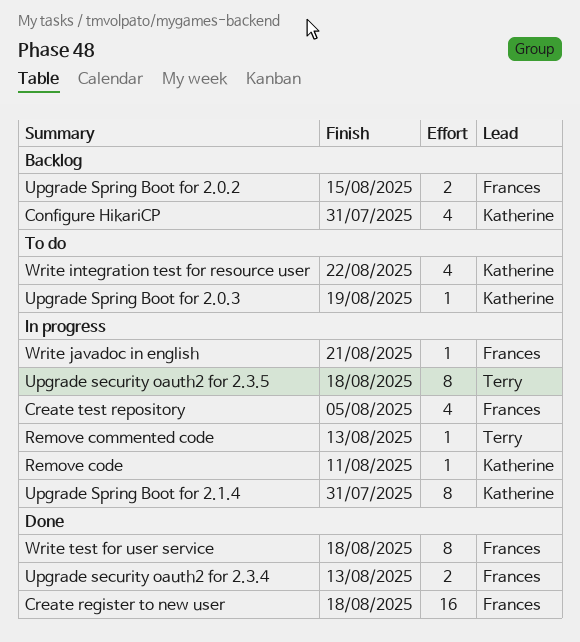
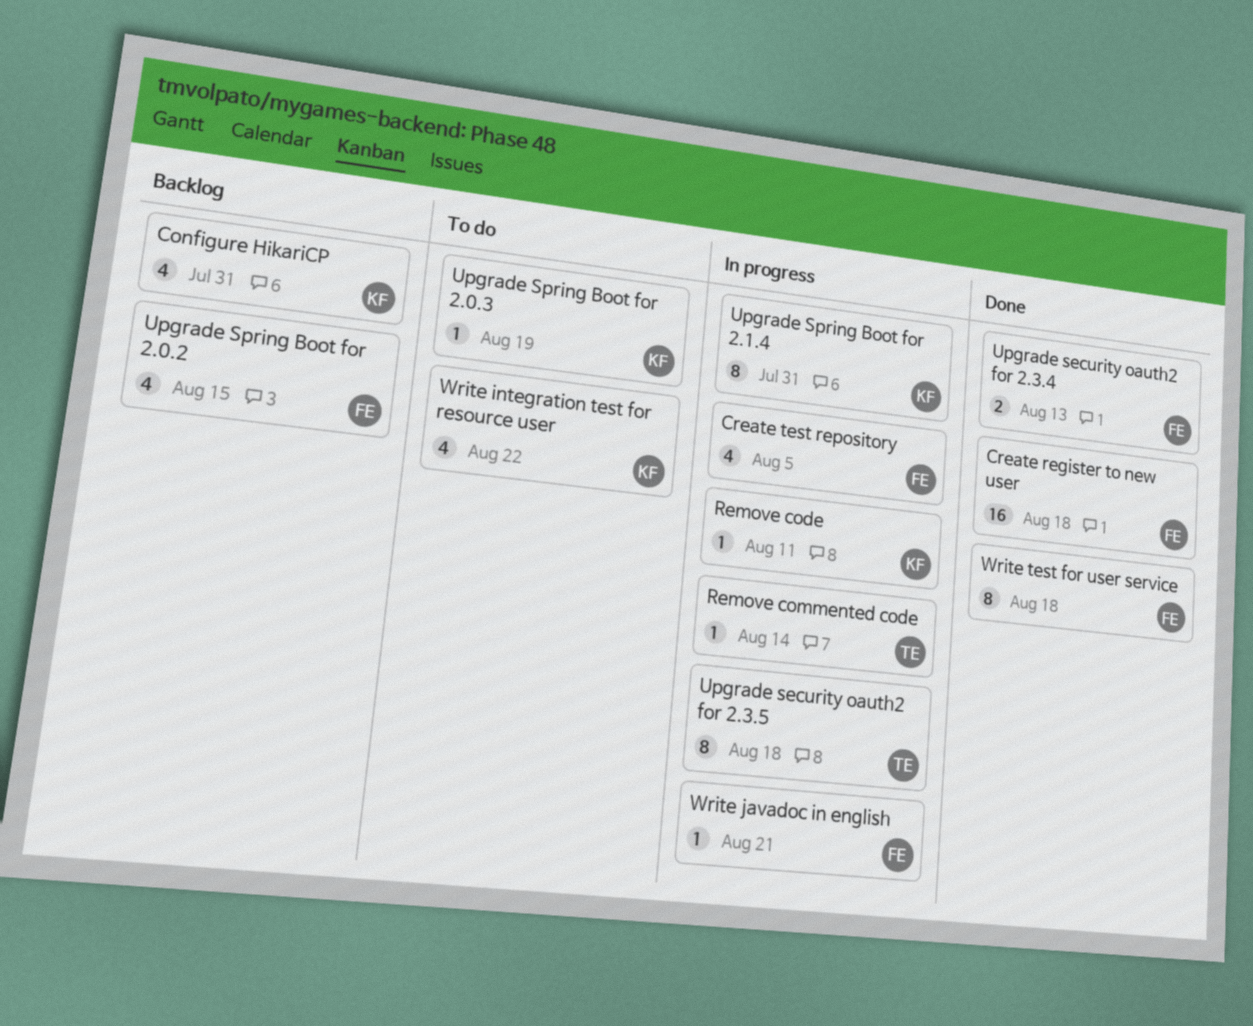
Remove commented code, due: Aug 13 -> Aug 14
Upgrade Spring Boot for 2.0.2, estimate: 2 -> 4

